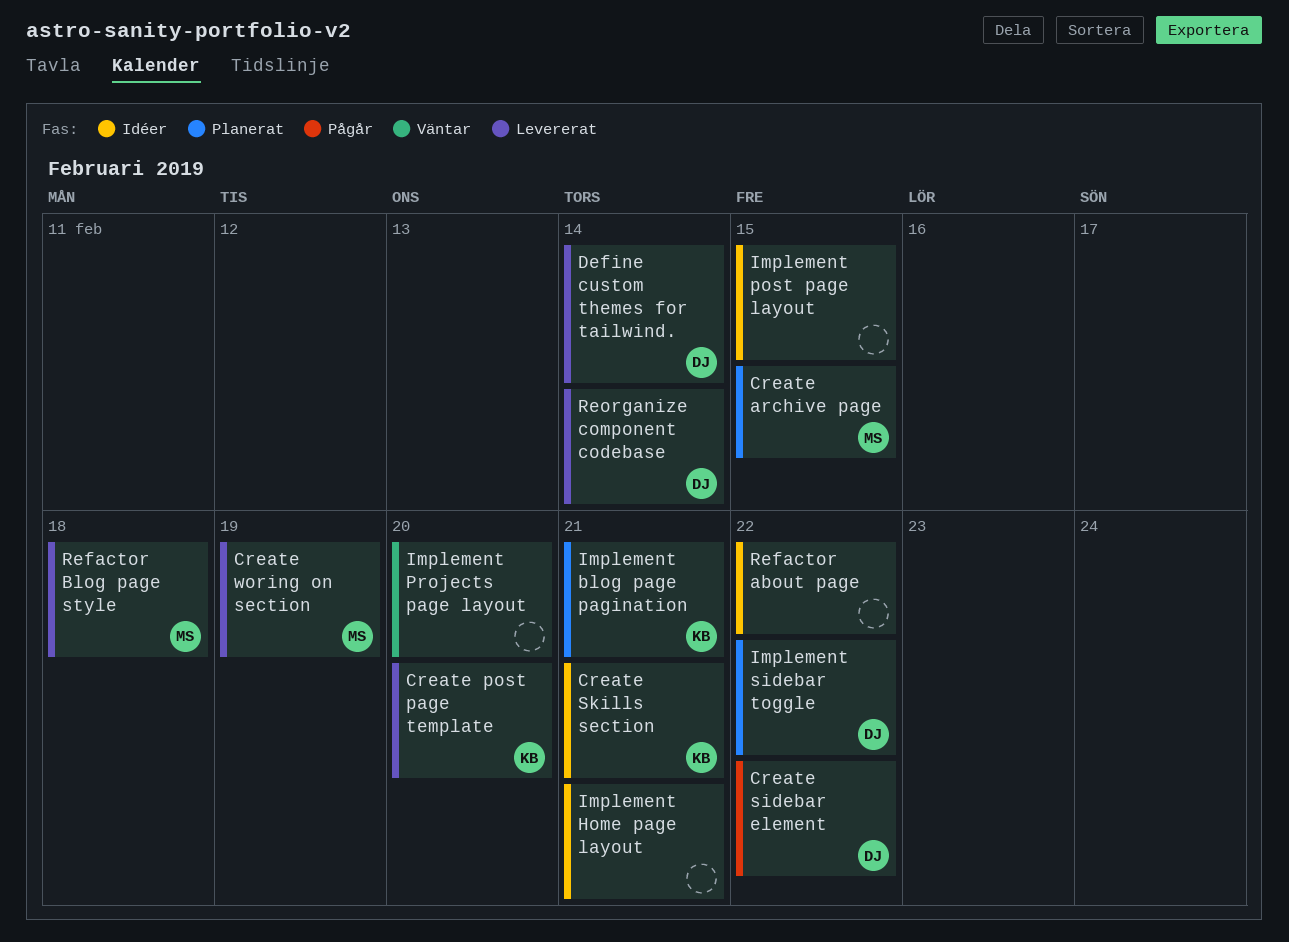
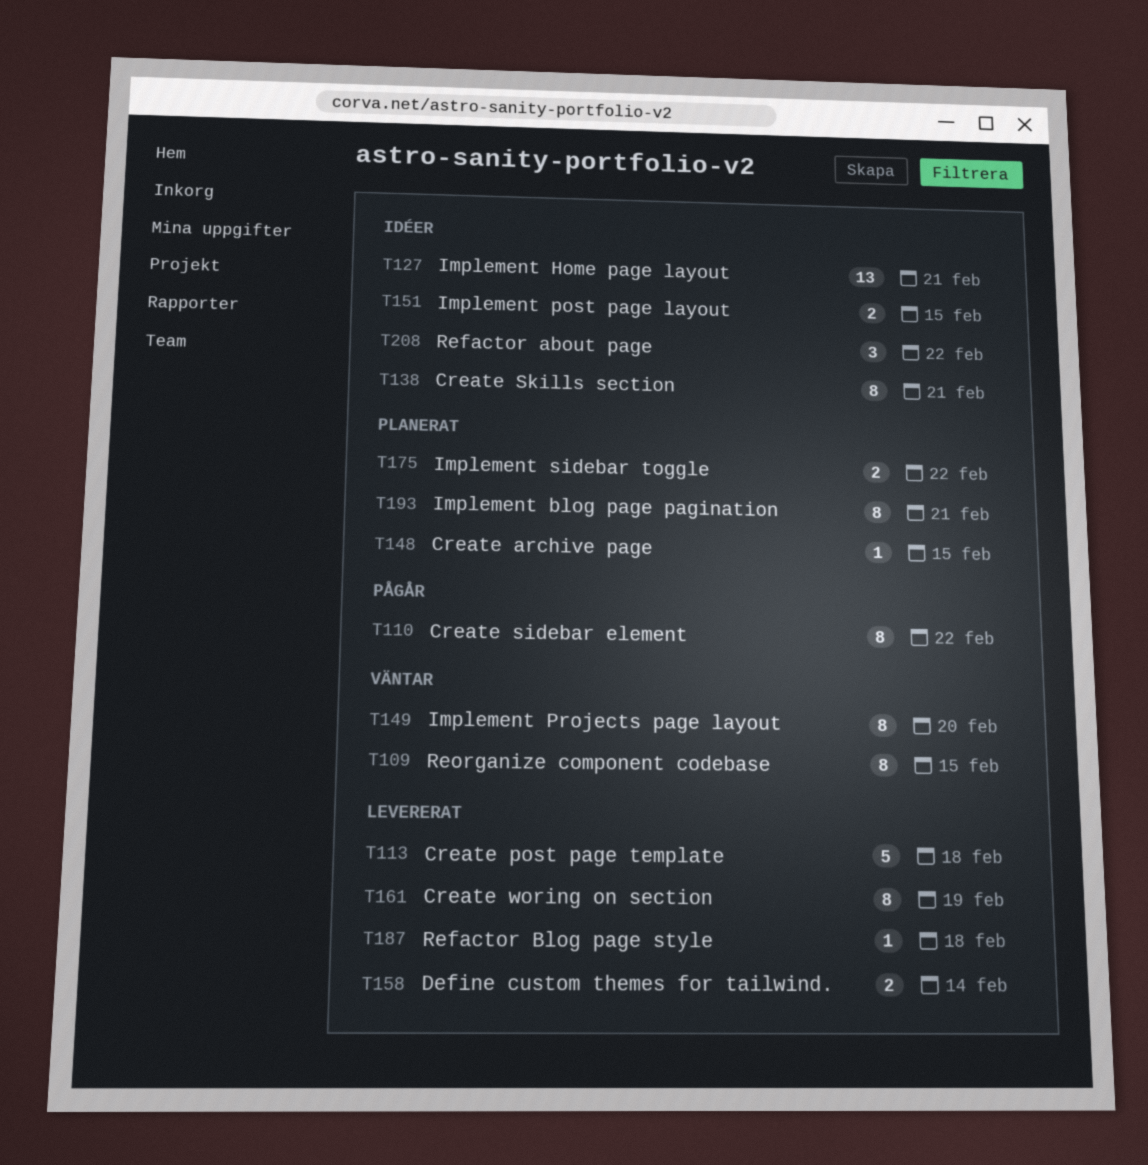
Create post page template, due: Feb 20 -> Feb 18
Reorganize component codebase, status: Levererat -> Väntar
Reorganize component codebase, due: Feb 14 -> Feb 15

